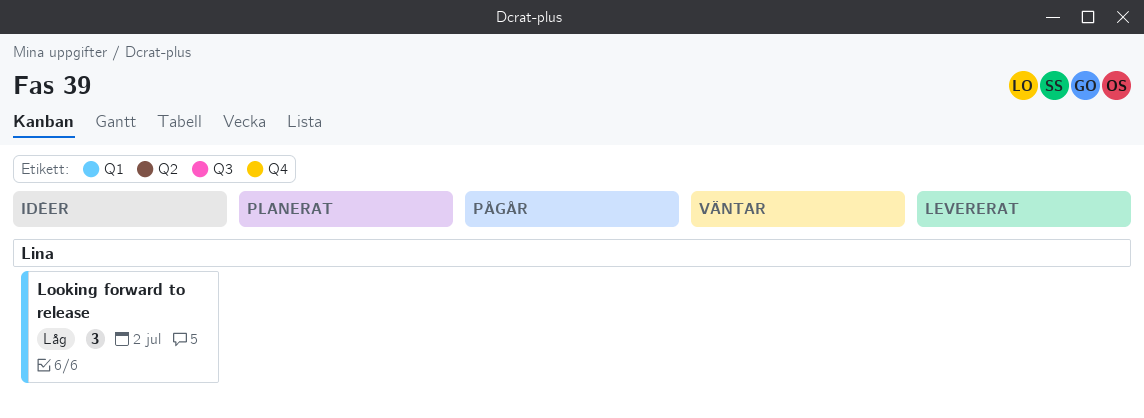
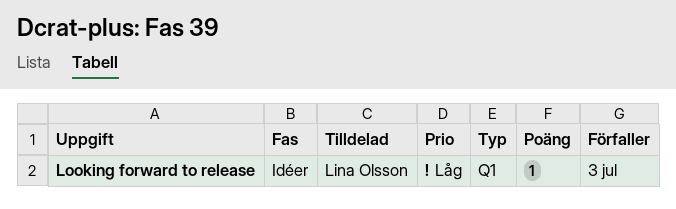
Looking forward to release, estimate: 3 -> 1
Looking forward to release, due: Jul 2 -> Jul 3

